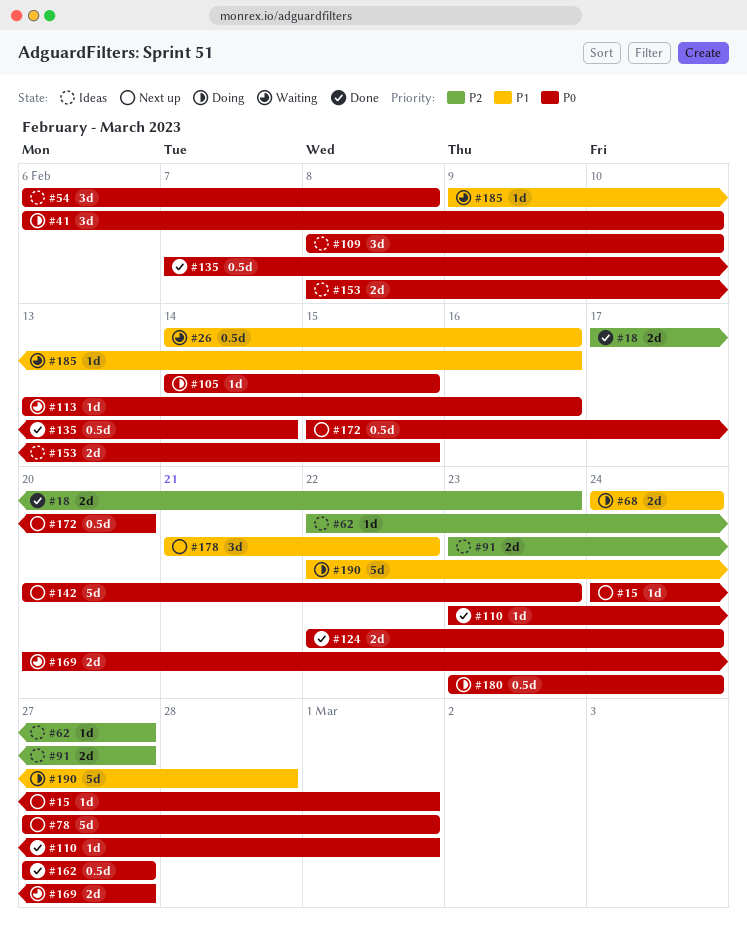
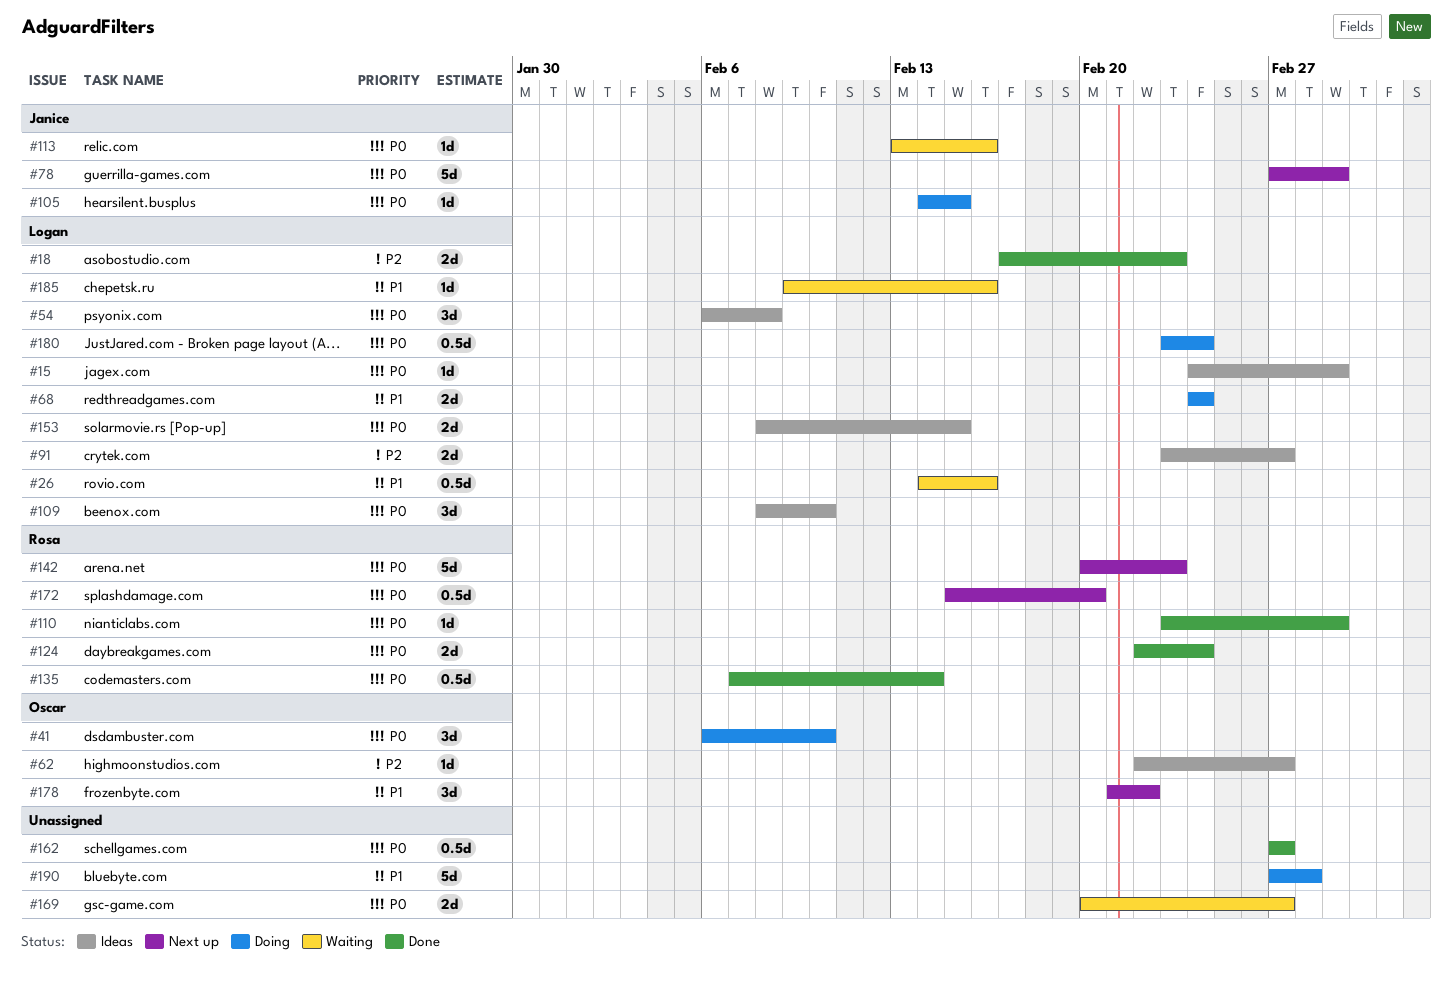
#15, status: Next up -> Ideas
#190, start: Feb 22 -> Feb 27

